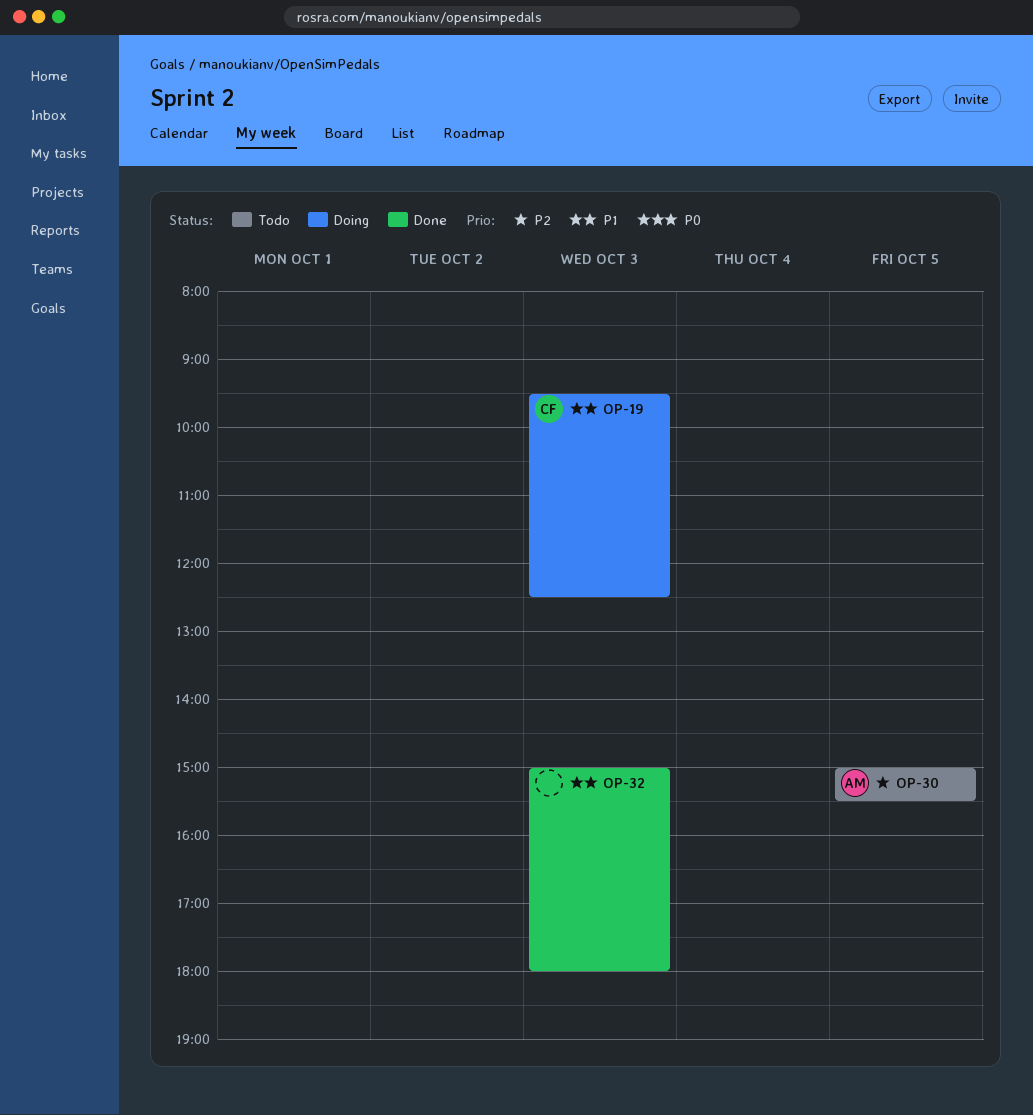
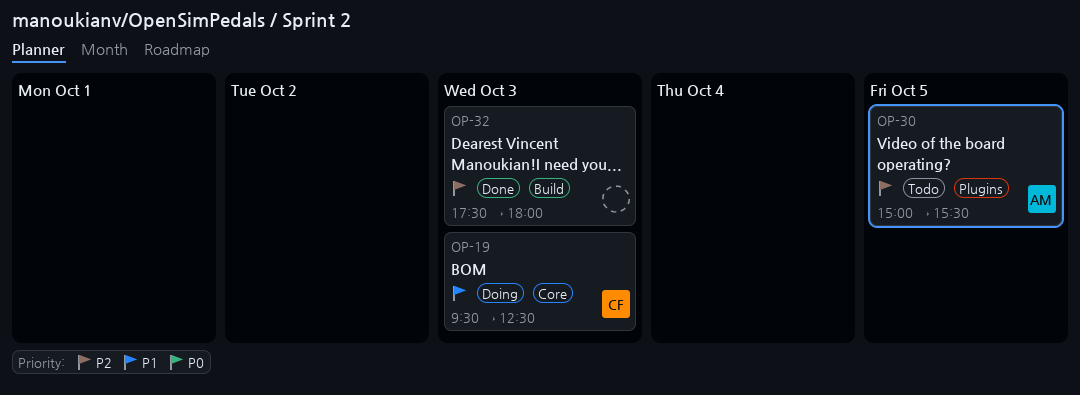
OP-32, priority: P1 -> P2
OP-32, begins: 15:00 -> 17:30

